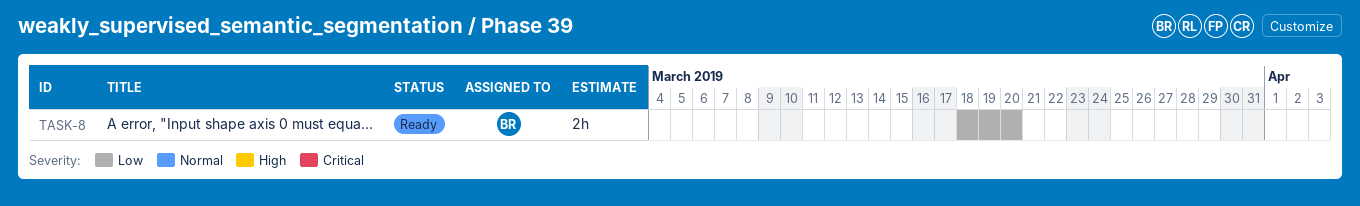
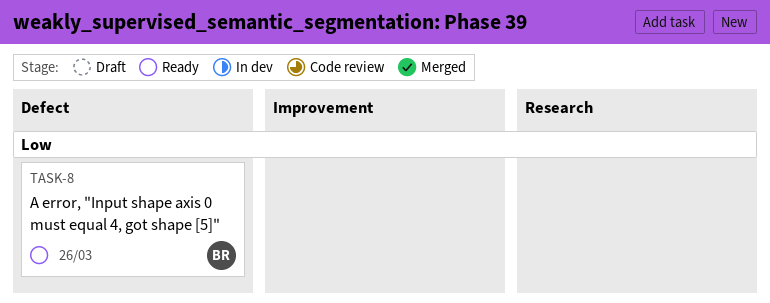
TASK-8, due: Mar 20 -> Mar 26

